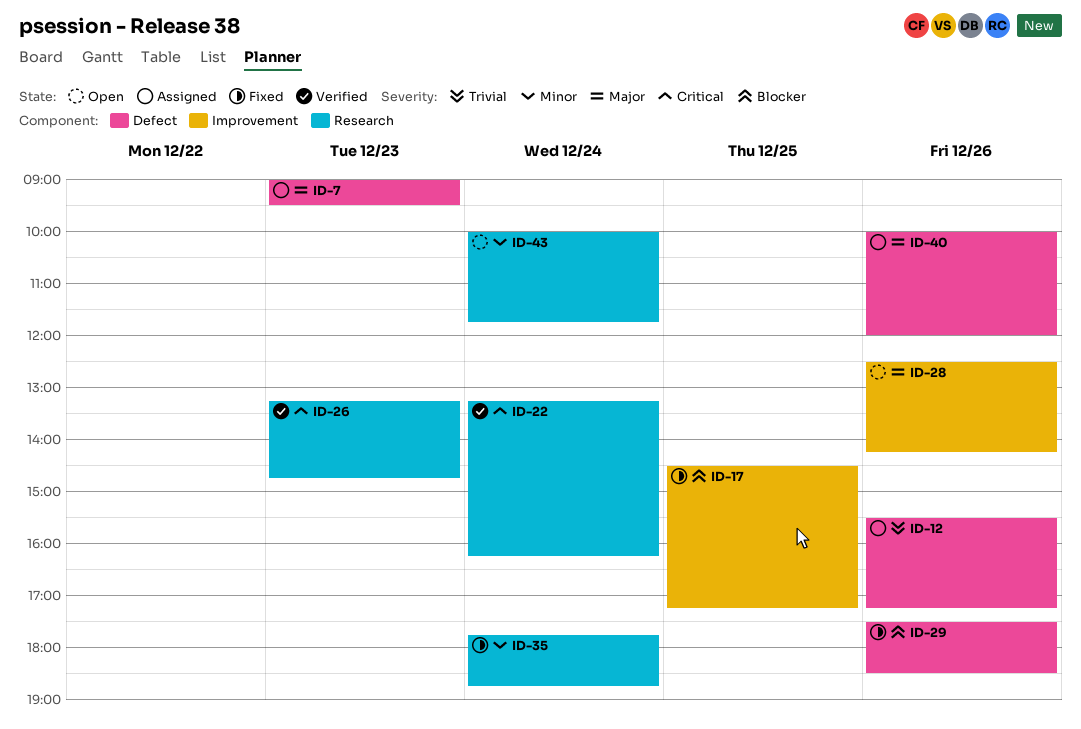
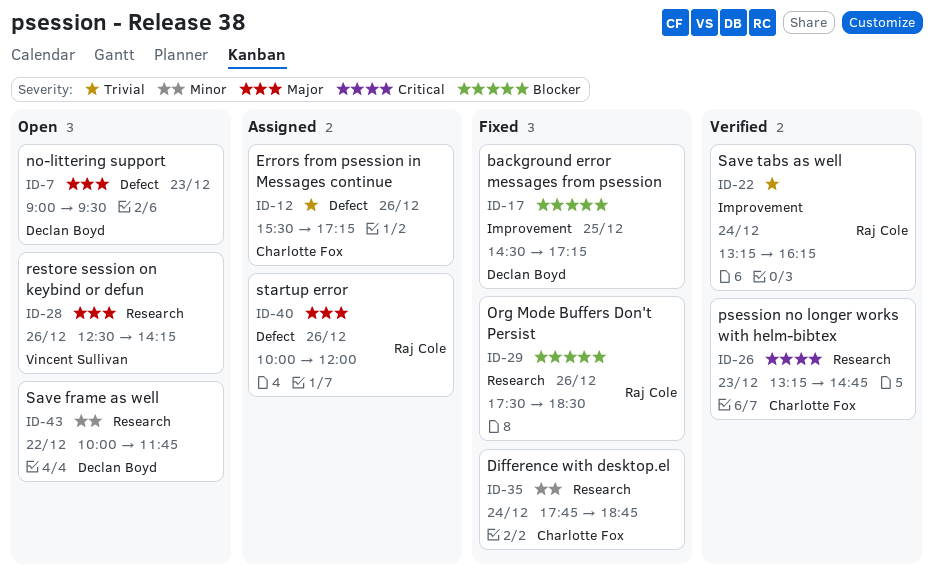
ID-7, status: Assigned -> Open
ID-22, priority: Critical -> Trivial
ID-22, label: Research -> Improvement
ID-28, label: Improvement -> Research
ID-29, label: Defect -> Research
ID-43, day: Dec 24 -> Dec 22

